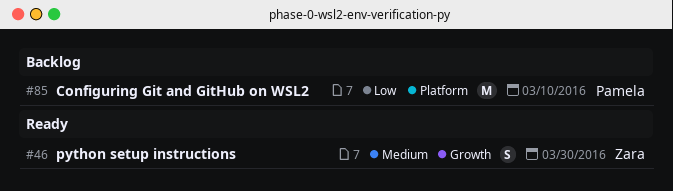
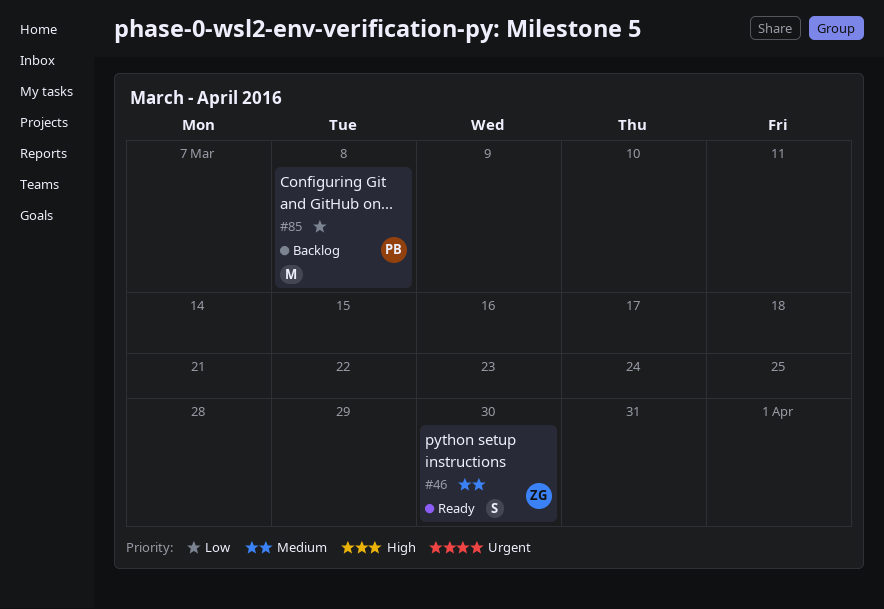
#85, due: Mar 10 -> Mar 8

